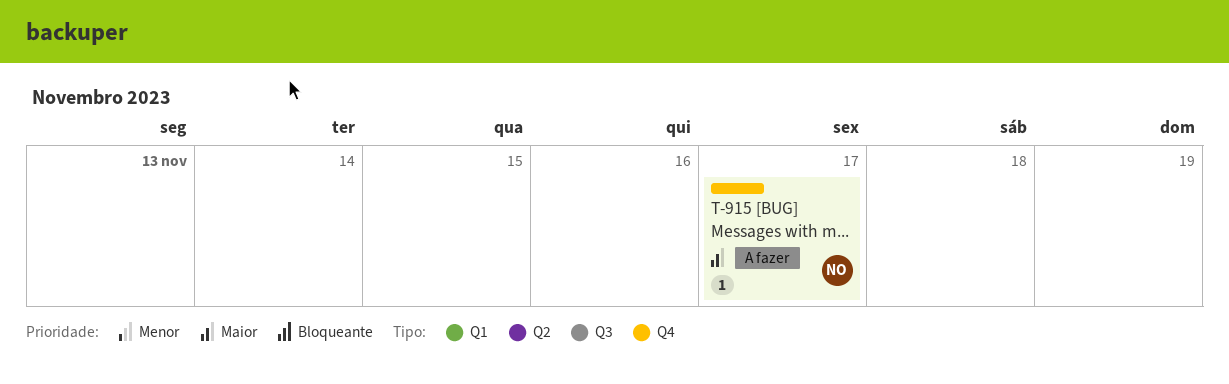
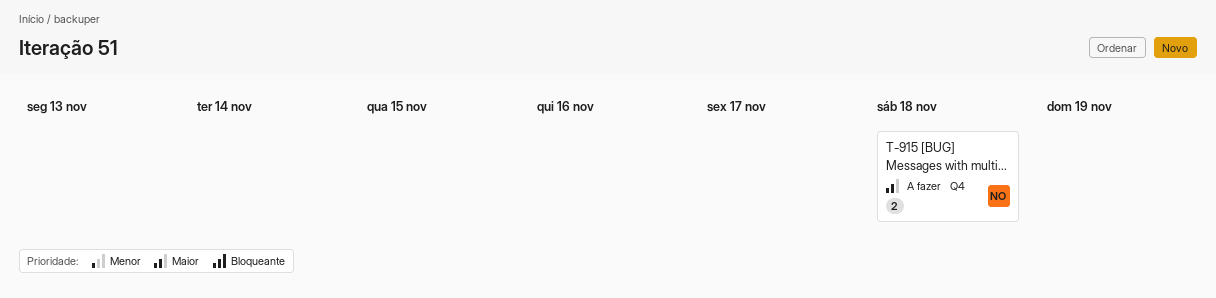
T-915, estimate: 1 -> 2
T-915, due: Nov 17 -> Nov 18

